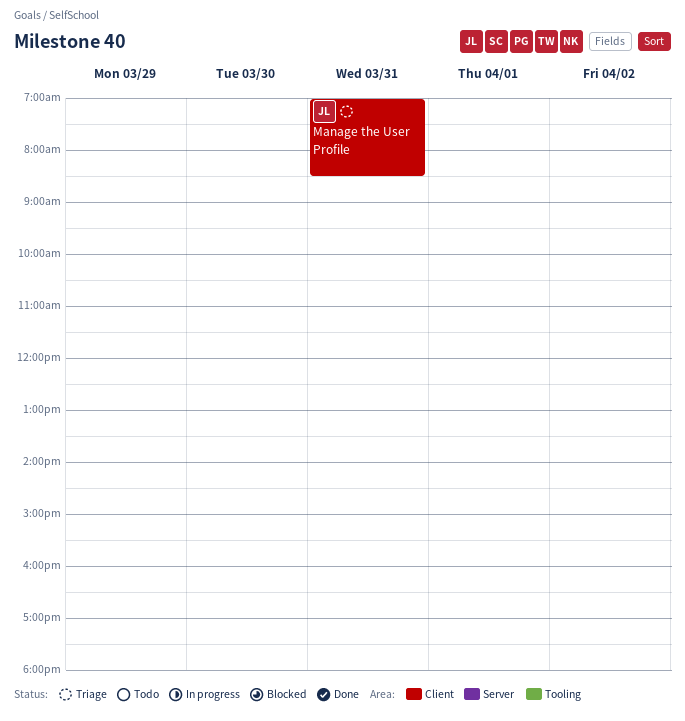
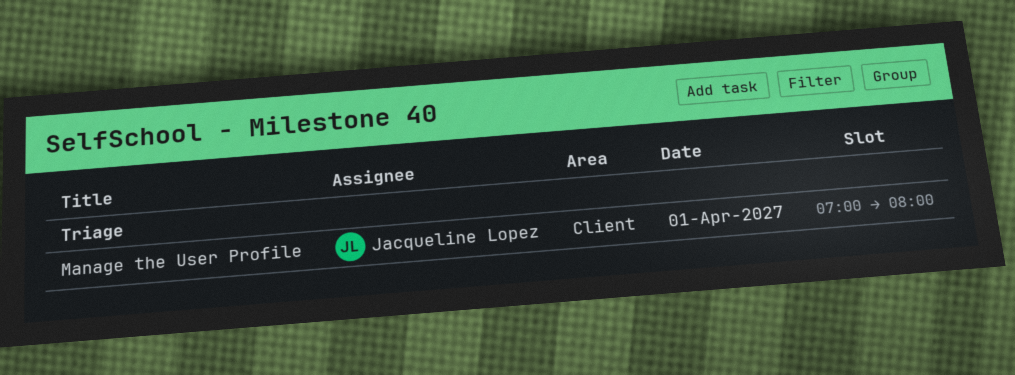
Manage the User Profile, day: Mar 31 -> Apr 1
Manage the User Profile, ends: 08:30 -> 08:00

